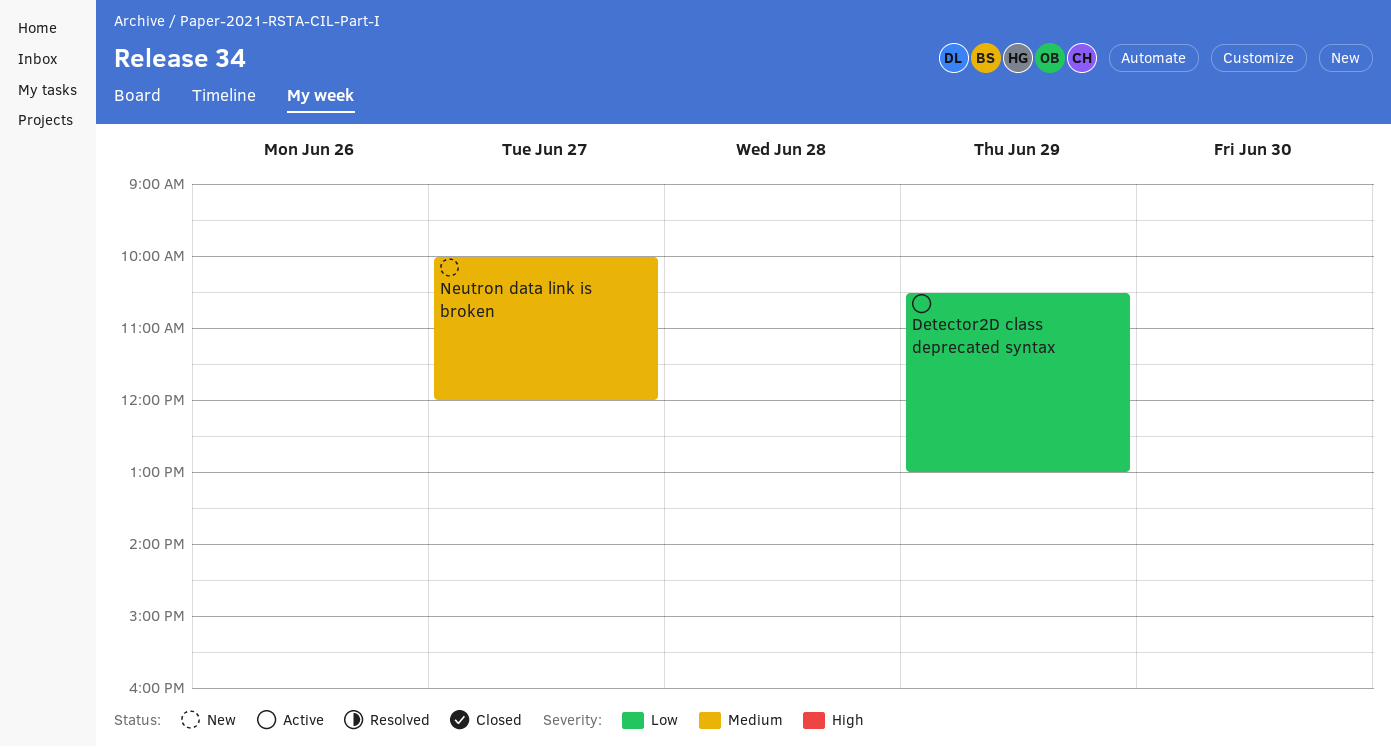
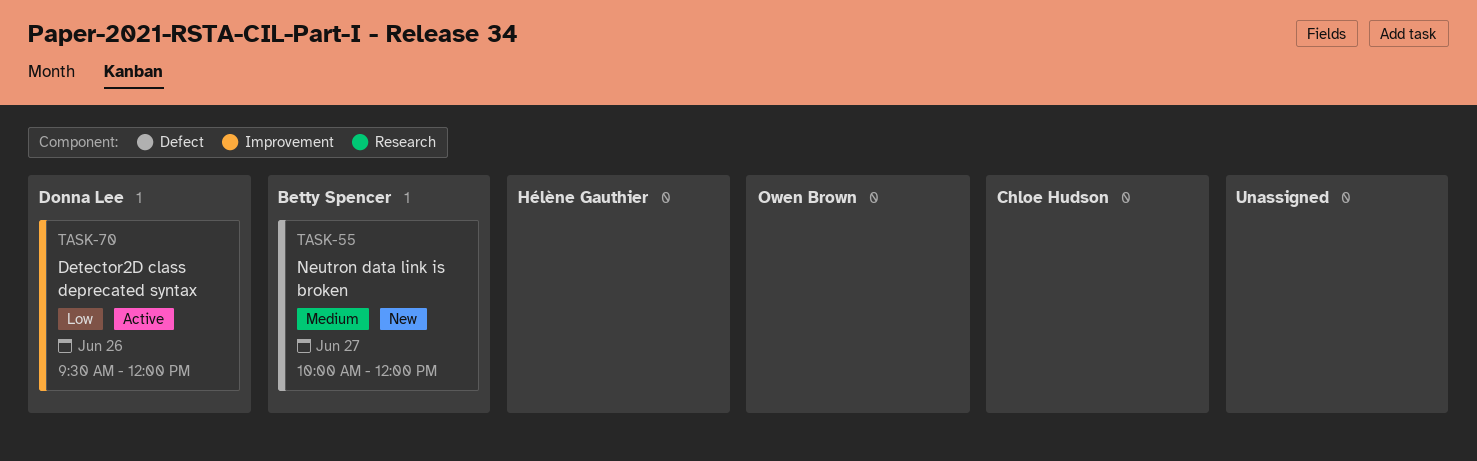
Detector2D class deprecated syntax, day: Jun 29 -> Jun 26
Detector2D class deprecated syntax, begins: 10:30 -> 09:30
Detector2D class deprecated syntax, ends: 13:00 -> 12:00

